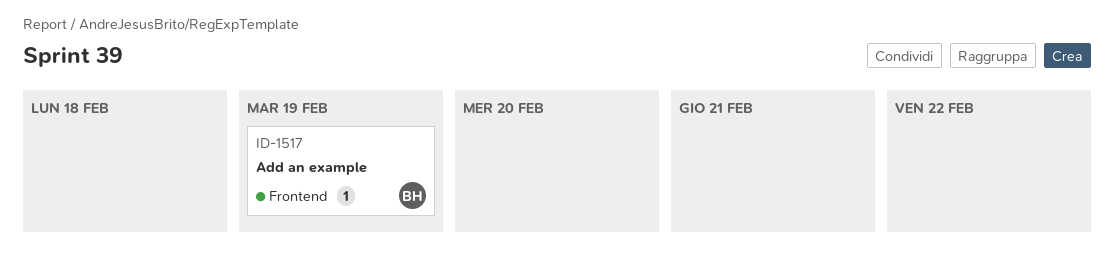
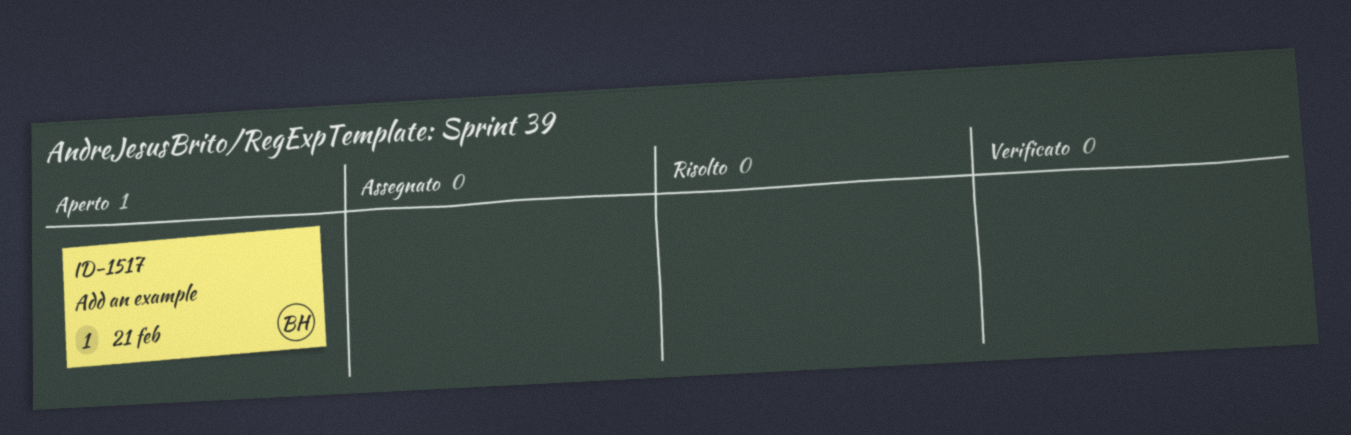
ID-1517, due: Feb 19 -> Feb 21

